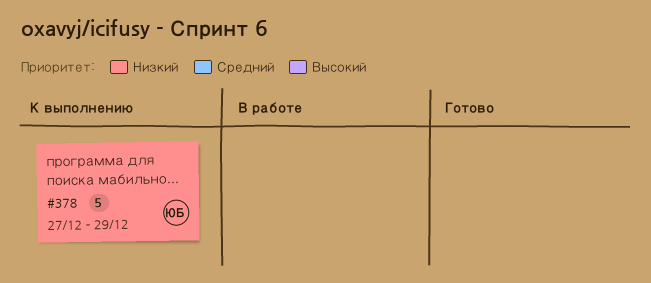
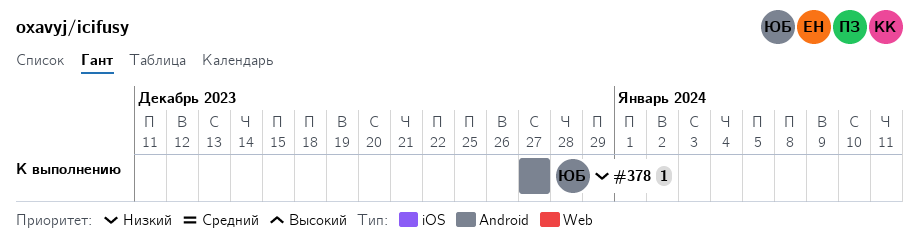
#378, estimate: 5 -> 1
#378, due: Dec 29 -> Dec 27

